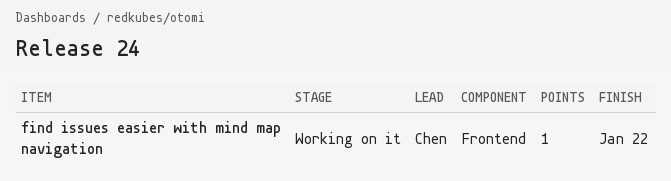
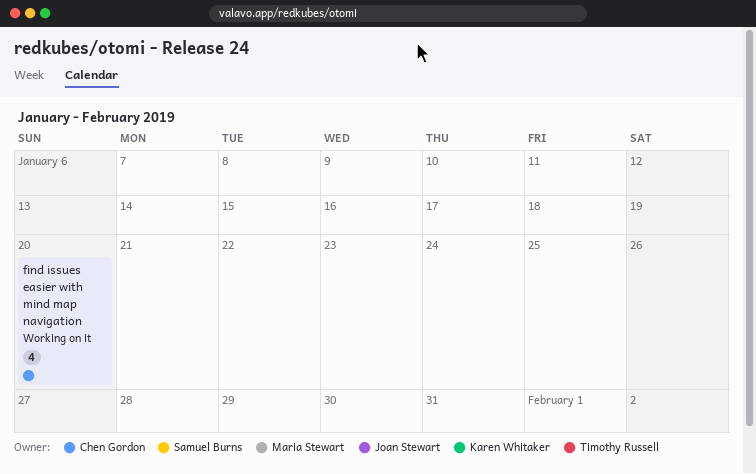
find issues easier with mind map navigation, estimate: 1 -> 4
find issues easier with mind map navigation, due: Jan 22 -> Jan 20

